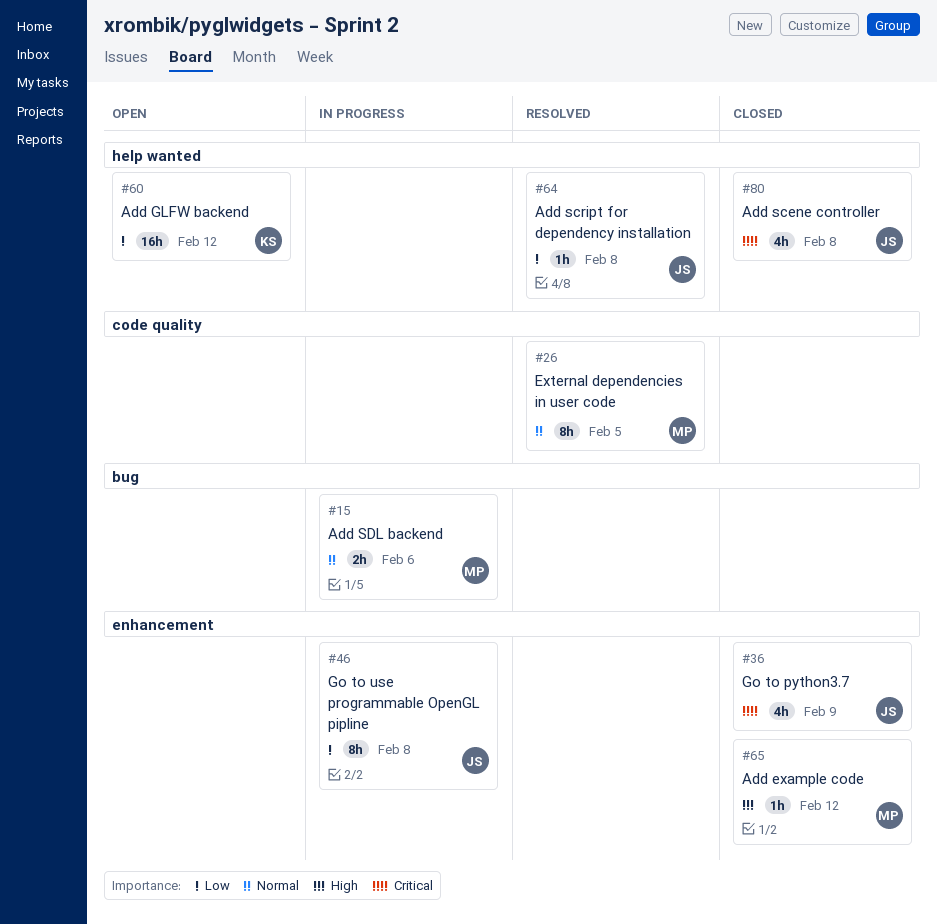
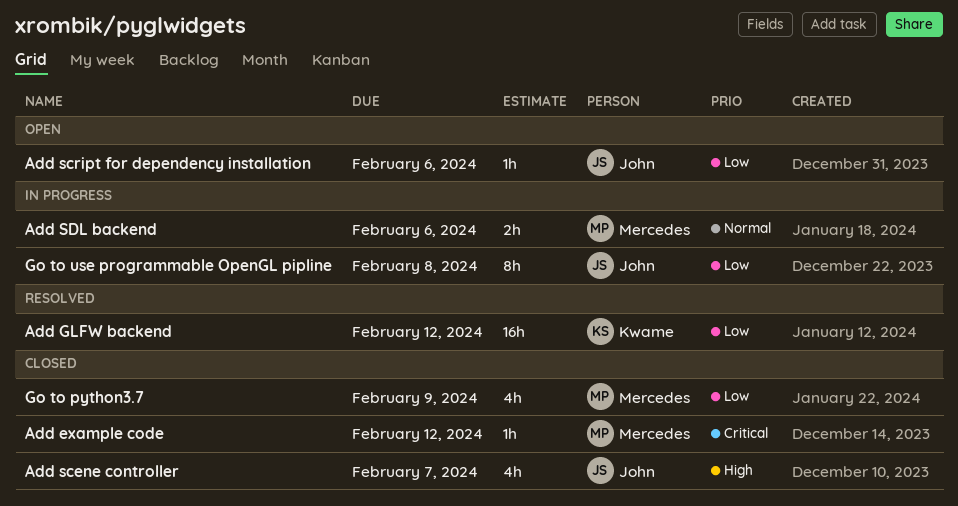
Add example code, priority: High -> Critical
Add GLFW backend, status: Open -> Resolved
Add scene controller, priority: Critical -> High
Add scene controller, due: Feb 8 -> Feb 7
Add script for dependency installation, status: Resolved -> Open
Add script for dependency installation, due: Feb 8 -> Feb 6
External dependencies in user code: present -> none
Go to python3.7, owner: John -> Mercedes
Go to python3.7, priority: Critical -> Low

